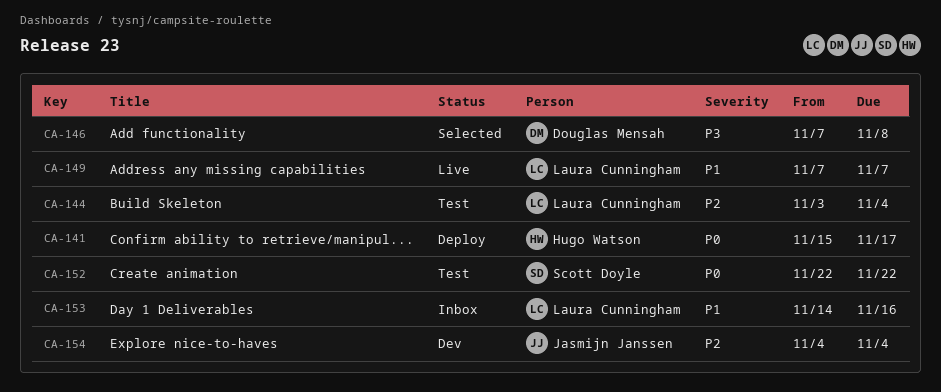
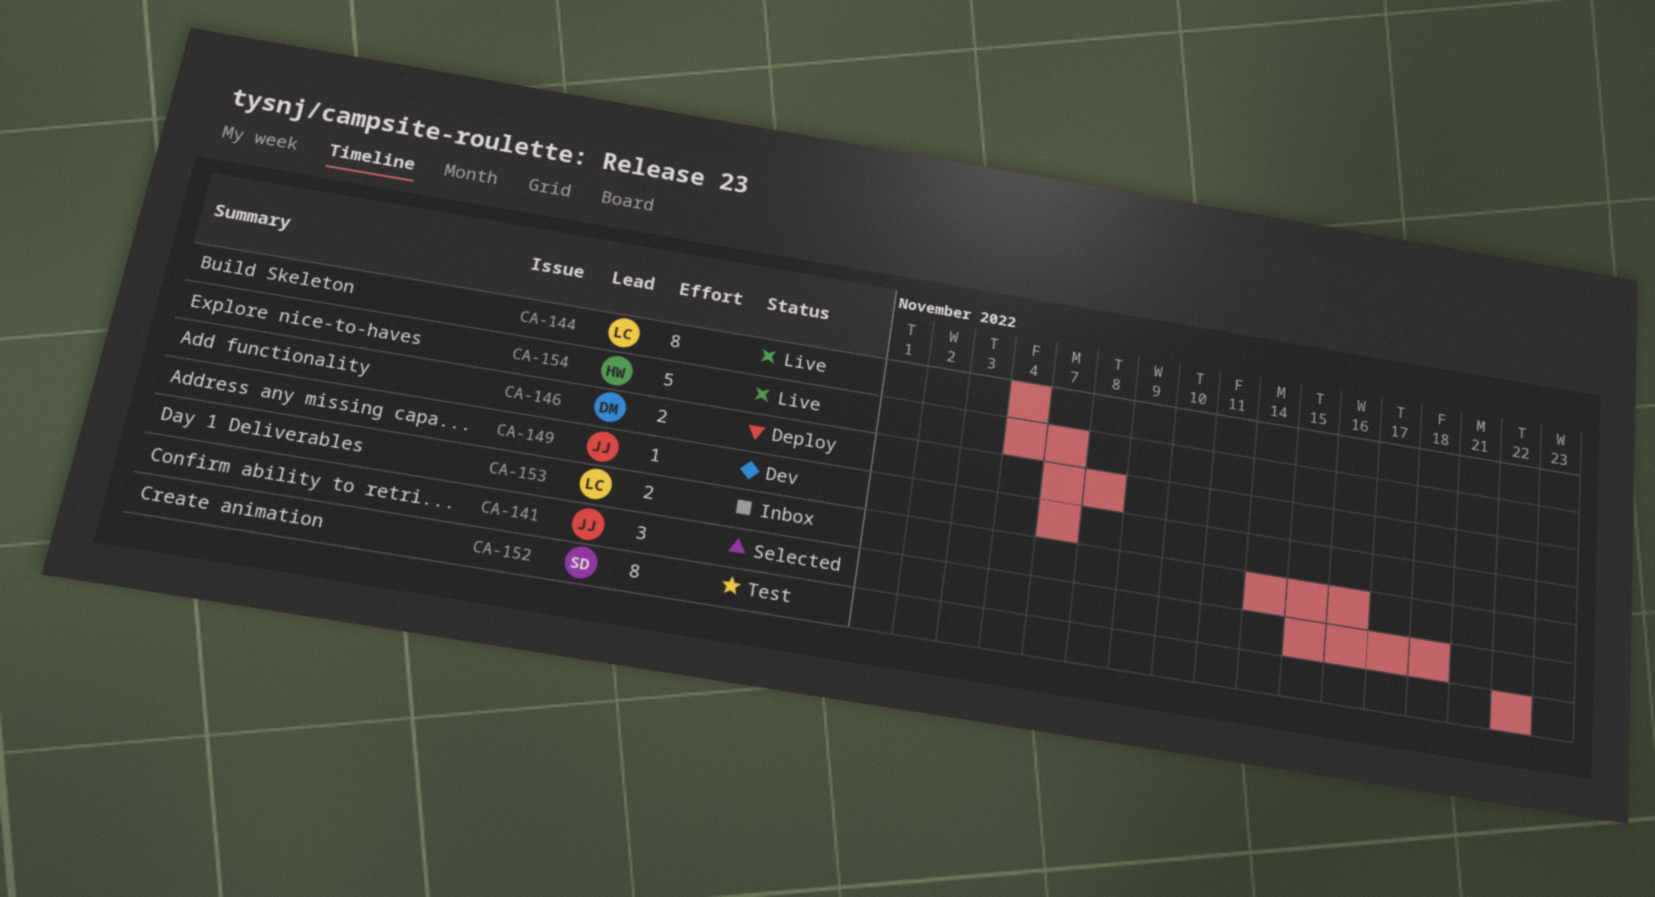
CA-141, status: Deploy -> Selected
CA-141, owner: Hugo Watson -> Jasmijn Janssen
CA-141, due: Nov 17 -> Nov 18
CA-144, status: Test -> Live
CA-144, start: Nov 3 -> Nov 4
CA-146, status: Selected -> Deploy
CA-149, status: Live -> Dev
CA-149, owner: Laura Cunningham -> Jasmijn Janssen
CA-154, status: Dev -> Live
CA-154, owner: Jasmijn Janssen -> Hugo Watson
CA-154, due: Nov 4 -> Nov 7

